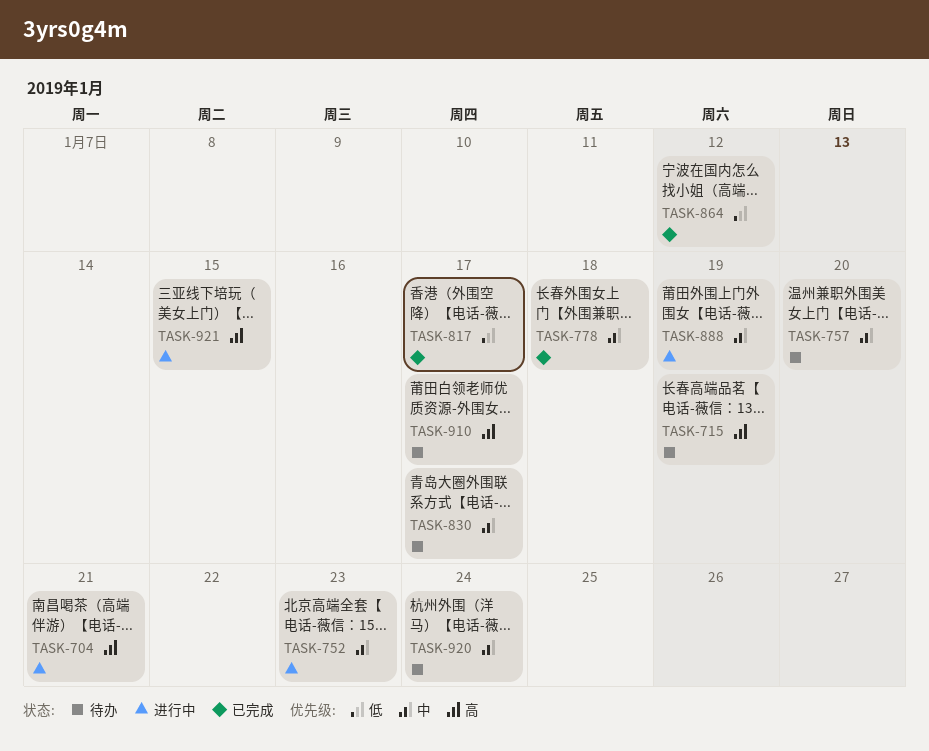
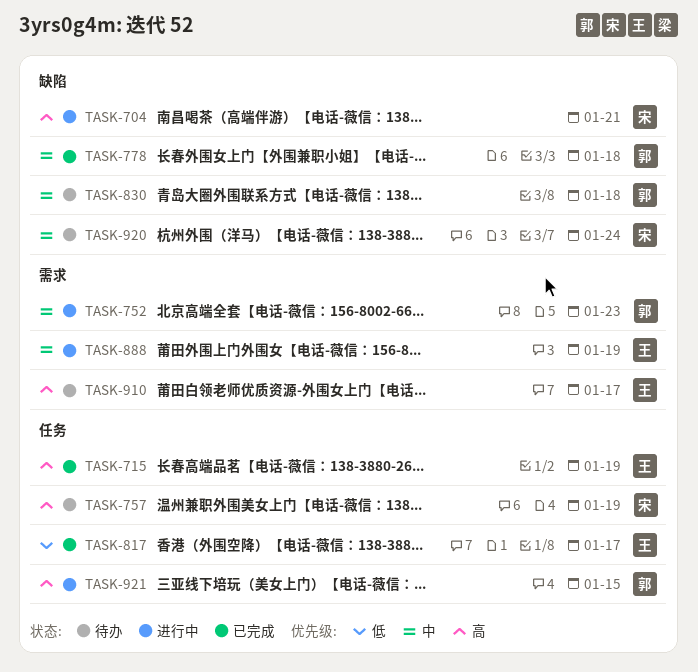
TASK-715, status: 待办 -> 已完成
TASK-757, priority: 中 -> 高
TASK-757, due: Jan 20 -> Jan 19
TASK-830, due: Jan 17 -> Jan 18
TASK-864: present -> none

